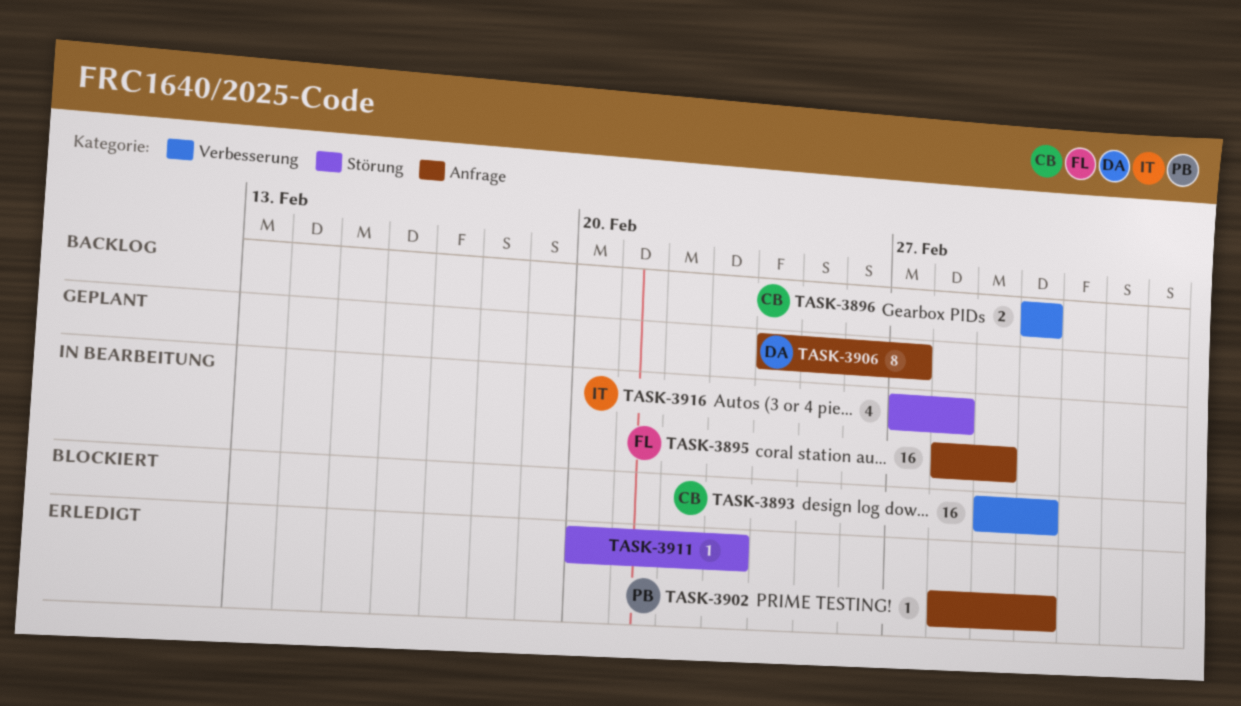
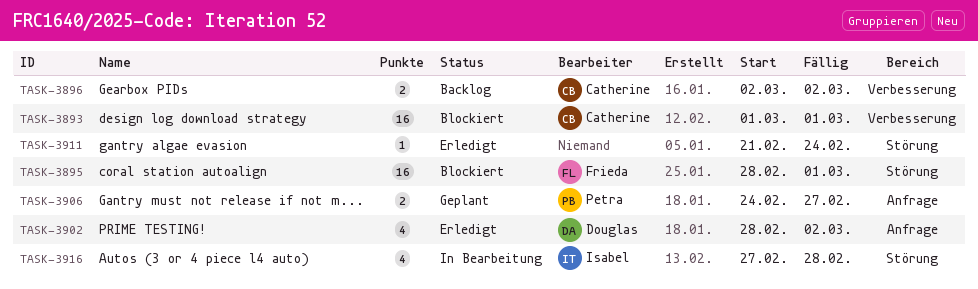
TASK-3893, due: Mar 2 -> Mar 1
TASK-3895, status: In Bearbeitung -> Blockiert
TASK-3895, label: Anfrage -> Störung
TASK-3902, owner: Petra -> Douglas
TASK-3902, estimate: 1 -> 4
TASK-3906, owner: Douglas -> Petra
TASK-3906, estimate: 8 -> 2
TASK-3911, start: Feb 20 -> Feb 21
TASK-3911, due: Feb 23 -> Feb 24

